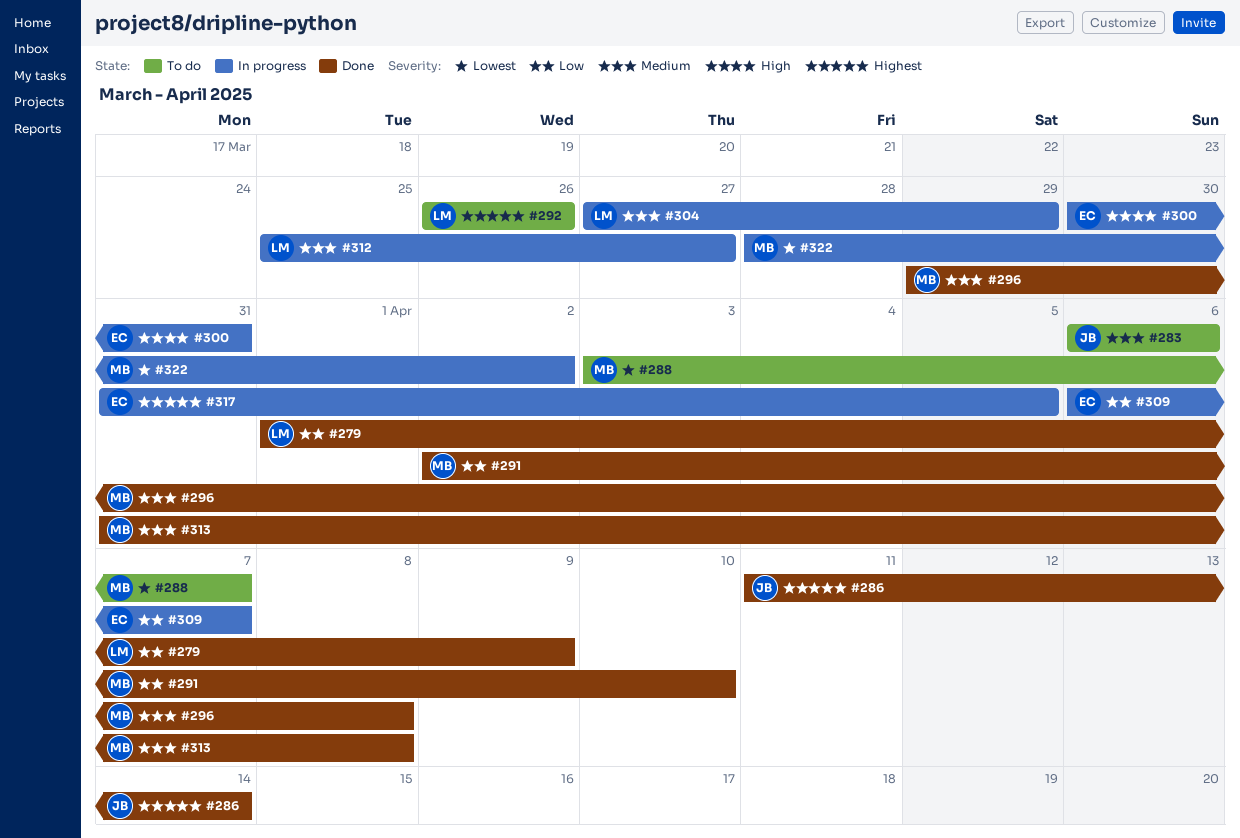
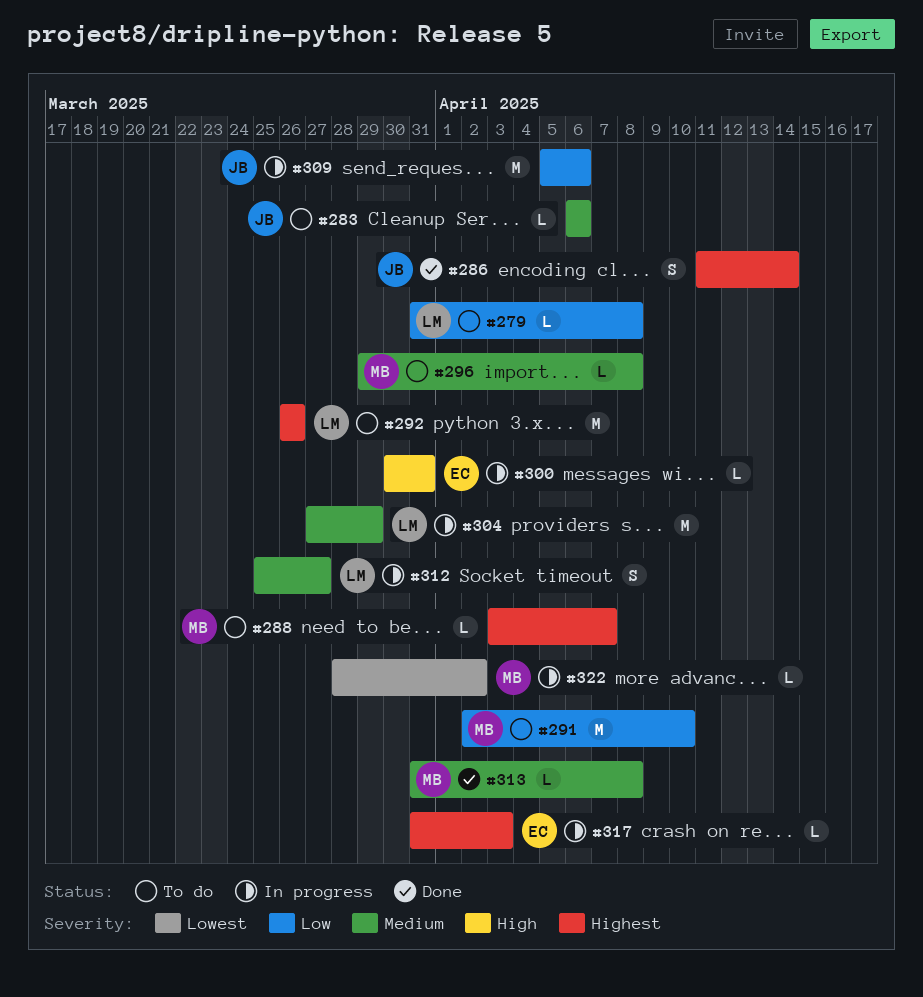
#279, status: Done -> To do
#279, start: Apr 1 -> Mar 31
#279, due: Apr 9 -> Apr 8
#288, priority: Lowest -> Highest
#291, status: Done -> To do
#296, status: Done -> To do
#309, owner: EC -> JB
#309, start: Apr 6 -> Apr 5
#309, due: Apr 7 -> Apr 6
#317, due: Apr 5 -> Apr 3

